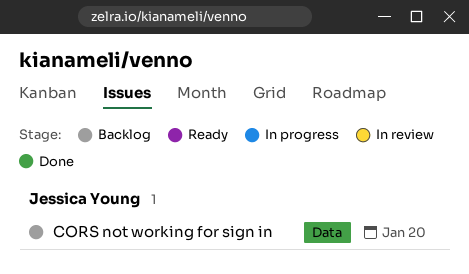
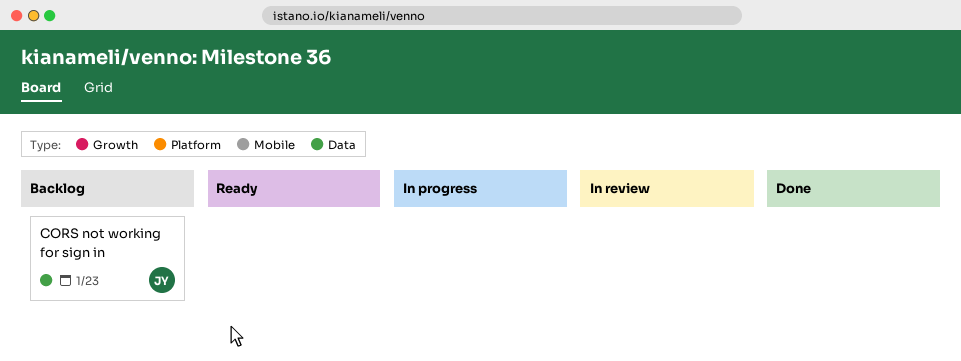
CORS not working for sign in, due: Jan 20 -> Jan 23

